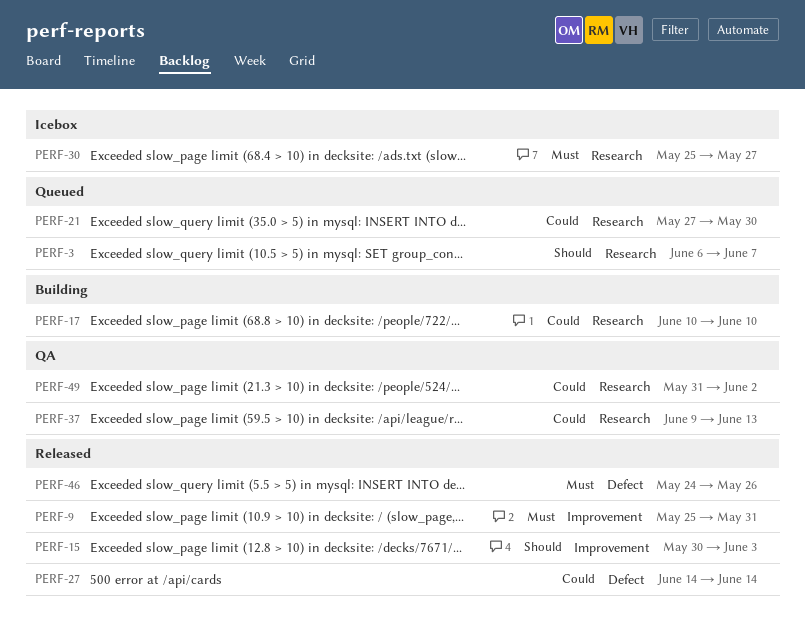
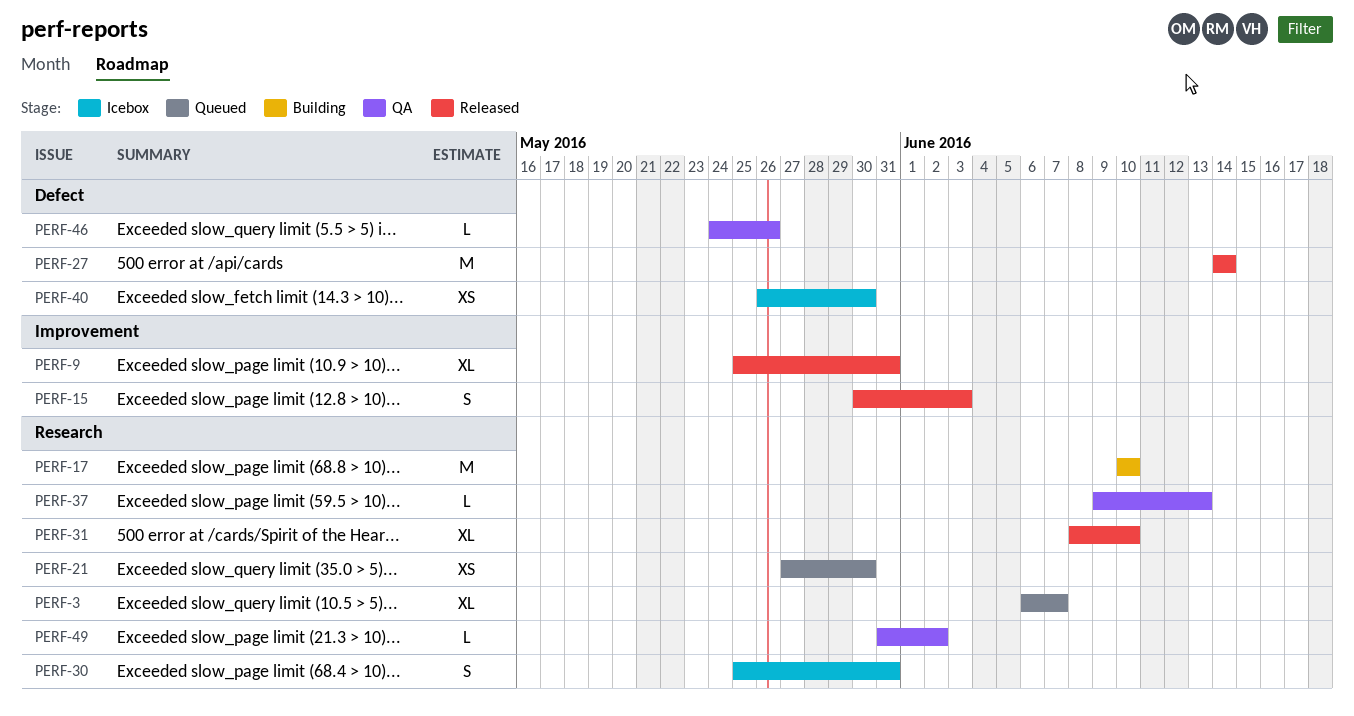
PERF-30, due: May 27 -> May 31
PERF-31: none -> present
PERF-40: none -> present
PERF-46, status: Released -> QA

